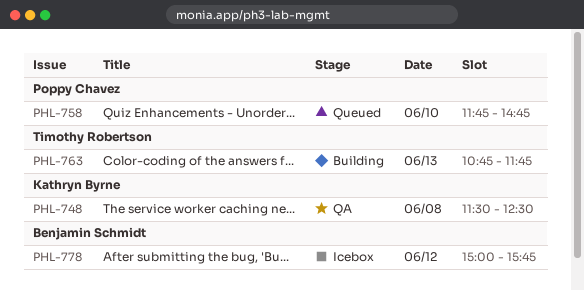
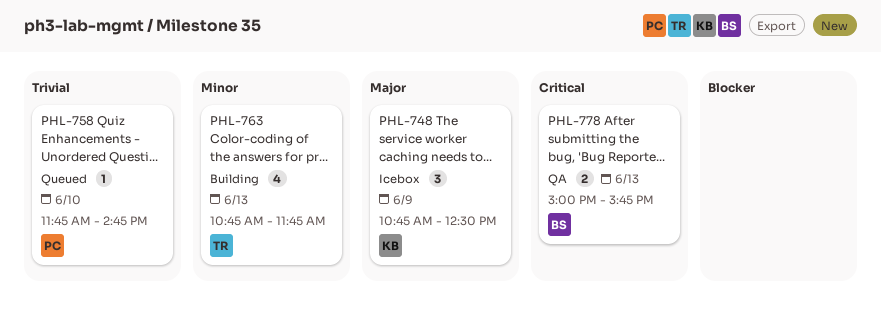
PHL-748, status: QA -> Icebox
PHL-748, day: Jun 8 -> Jun 9
PHL-748, begins: 11:30 -> 10:45
PHL-778, status: Icebox -> QA
PHL-778, day: Jun 12 -> Jun 13

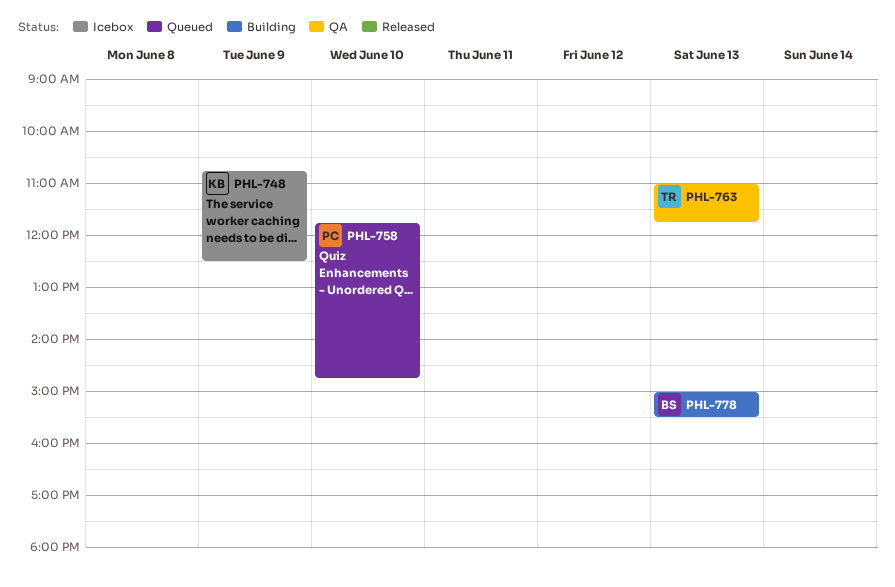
PHL-763, status: Building -> QA
PHL-763, begins: 10:45 -> 11:00
PHL-778, status: QA -> Building
PHL-778, ends: 15:45 -> 15:30

